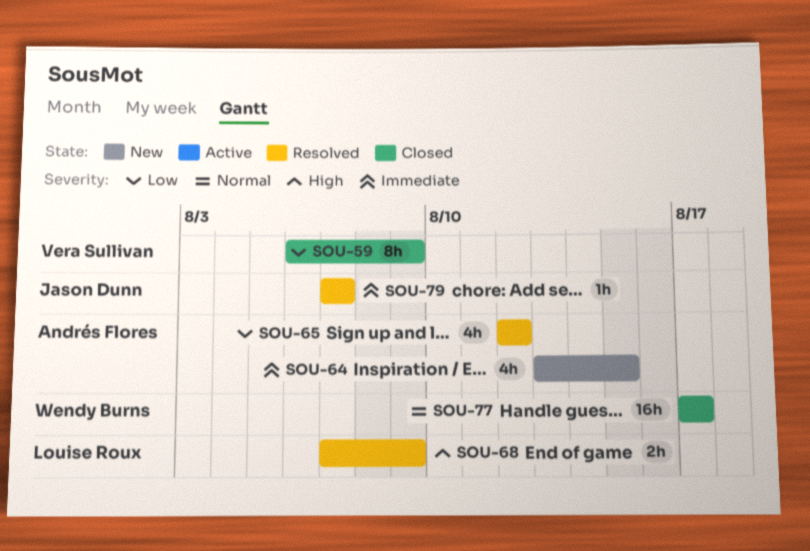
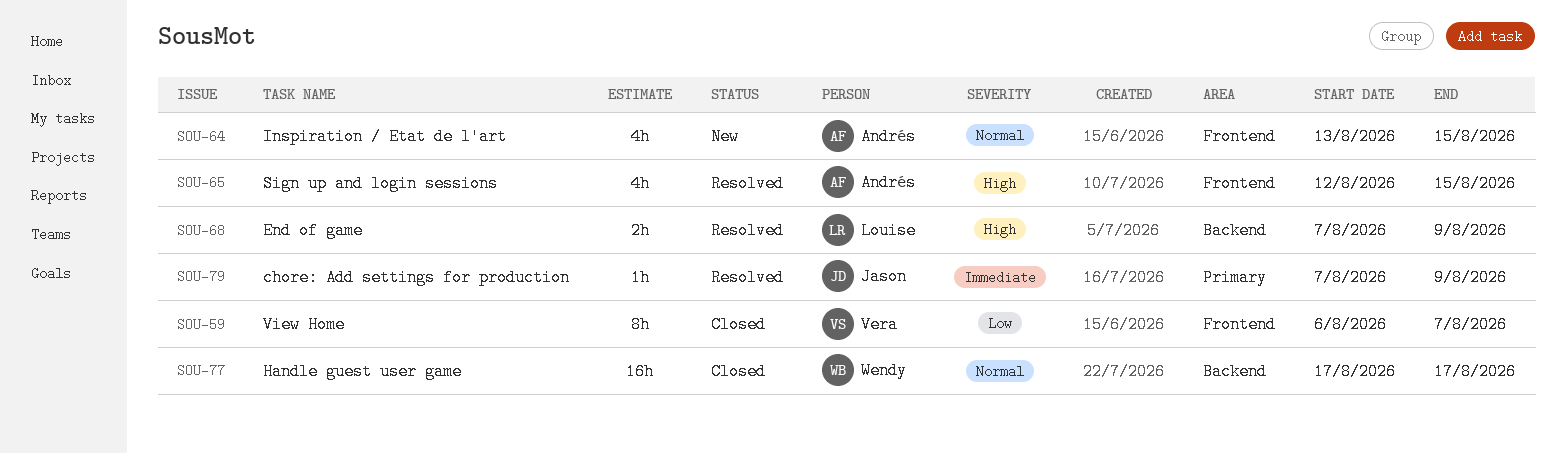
SOU-59, due: Aug 9 -> Aug 7
SOU-64, priority: Immediate -> Normal
SOU-65, priority: Low -> High
SOU-65, due: Aug 12 -> Aug 15
SOU-79, due: Aug 7 -> Aug 9

